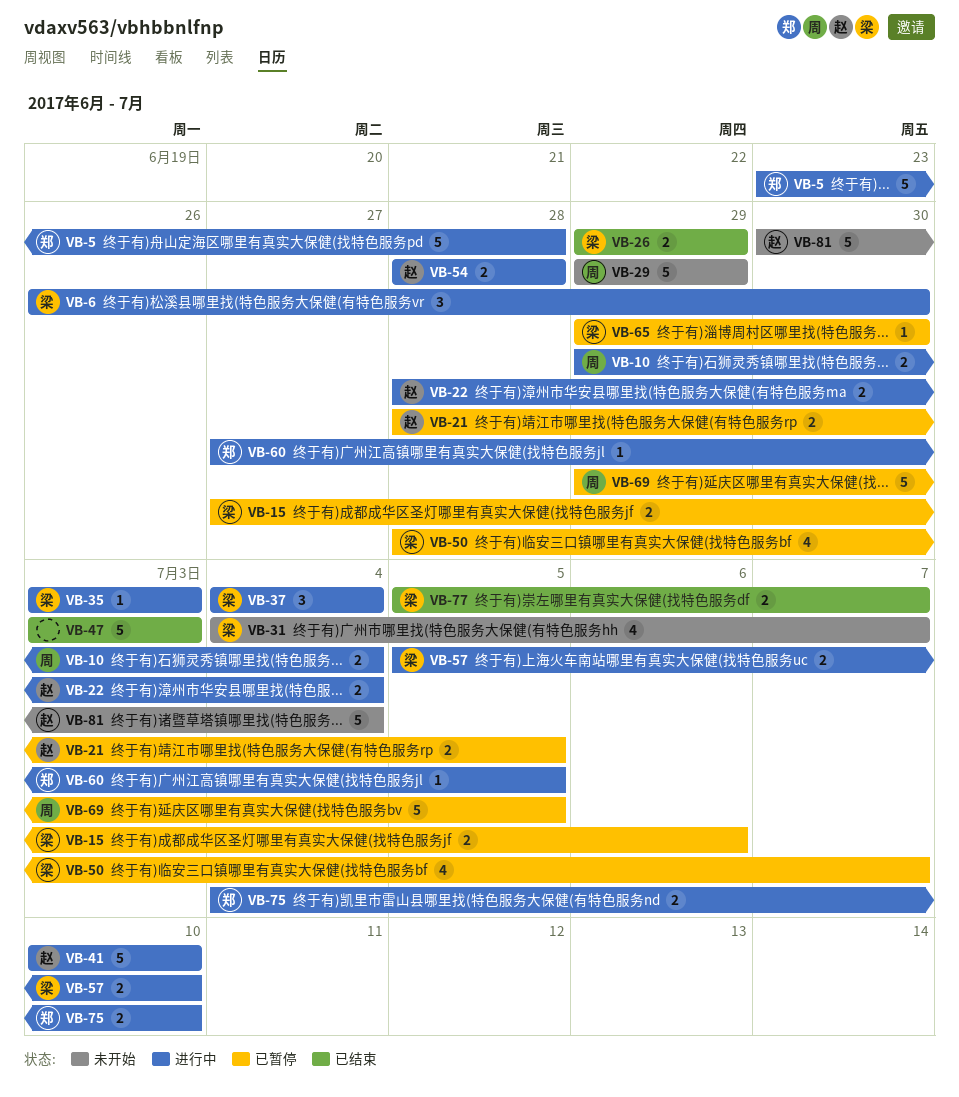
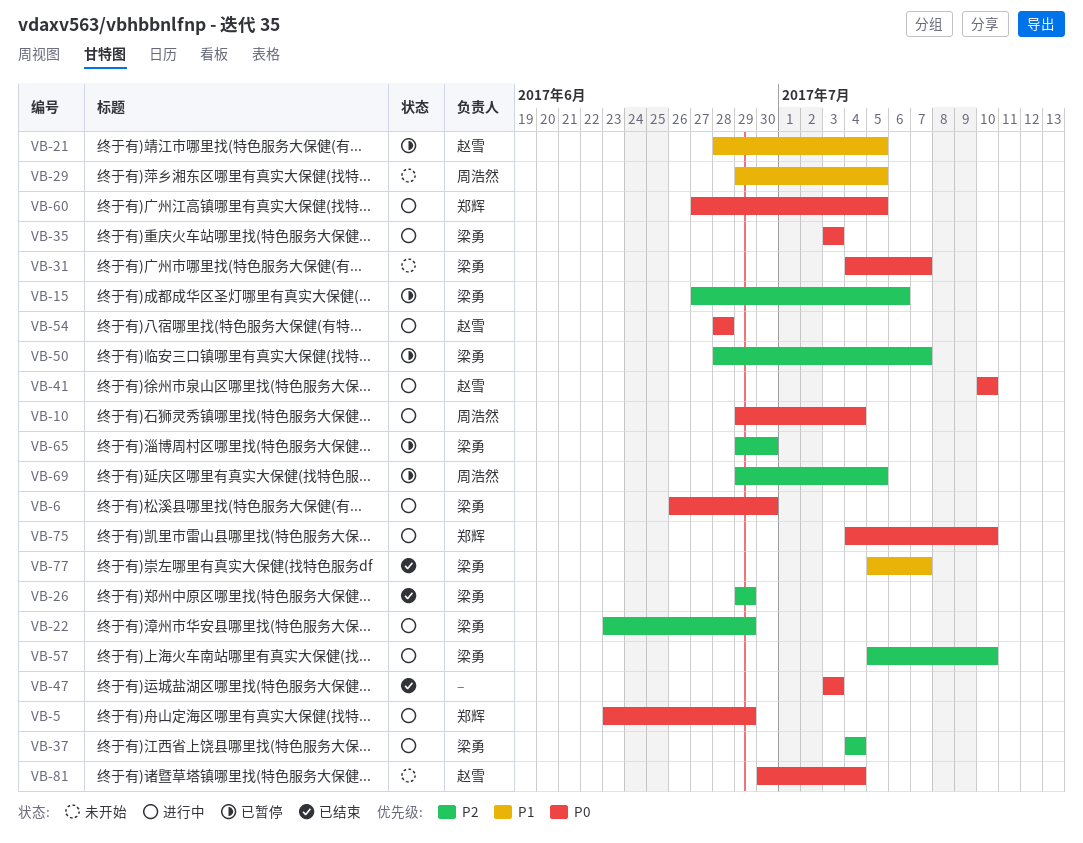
VB-5, due: Jun 28 -> Jun 29
VB-22, owner: 赵雪 -> 梁勇
VB-22, start: Jun 28 -> Jun 23
VB-22, due: Jul 4 -> Jun 29
VB-29, due: Jun 29 -> Jul 5

